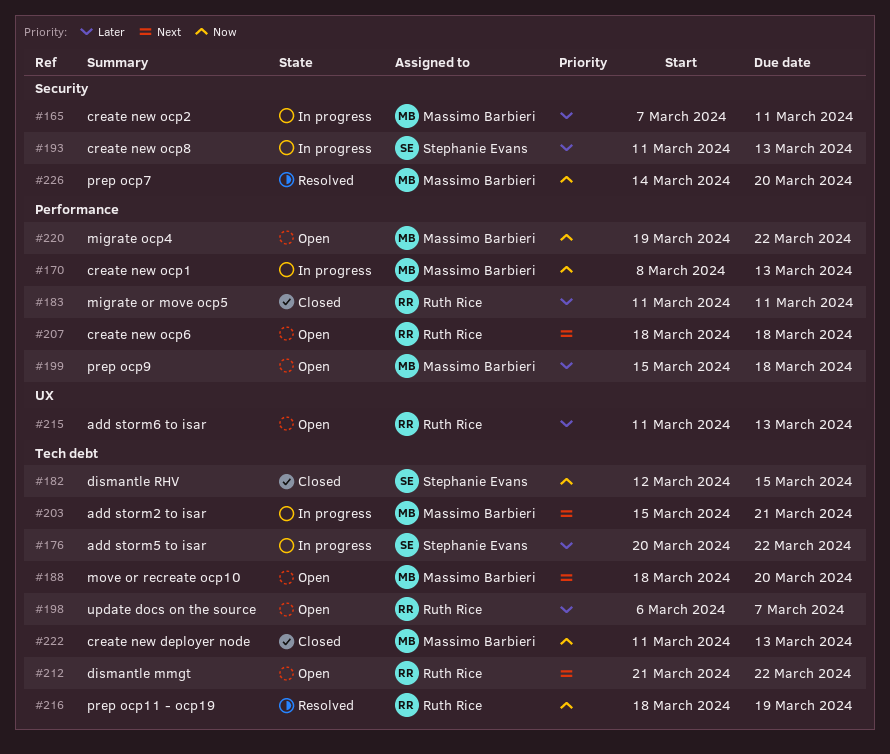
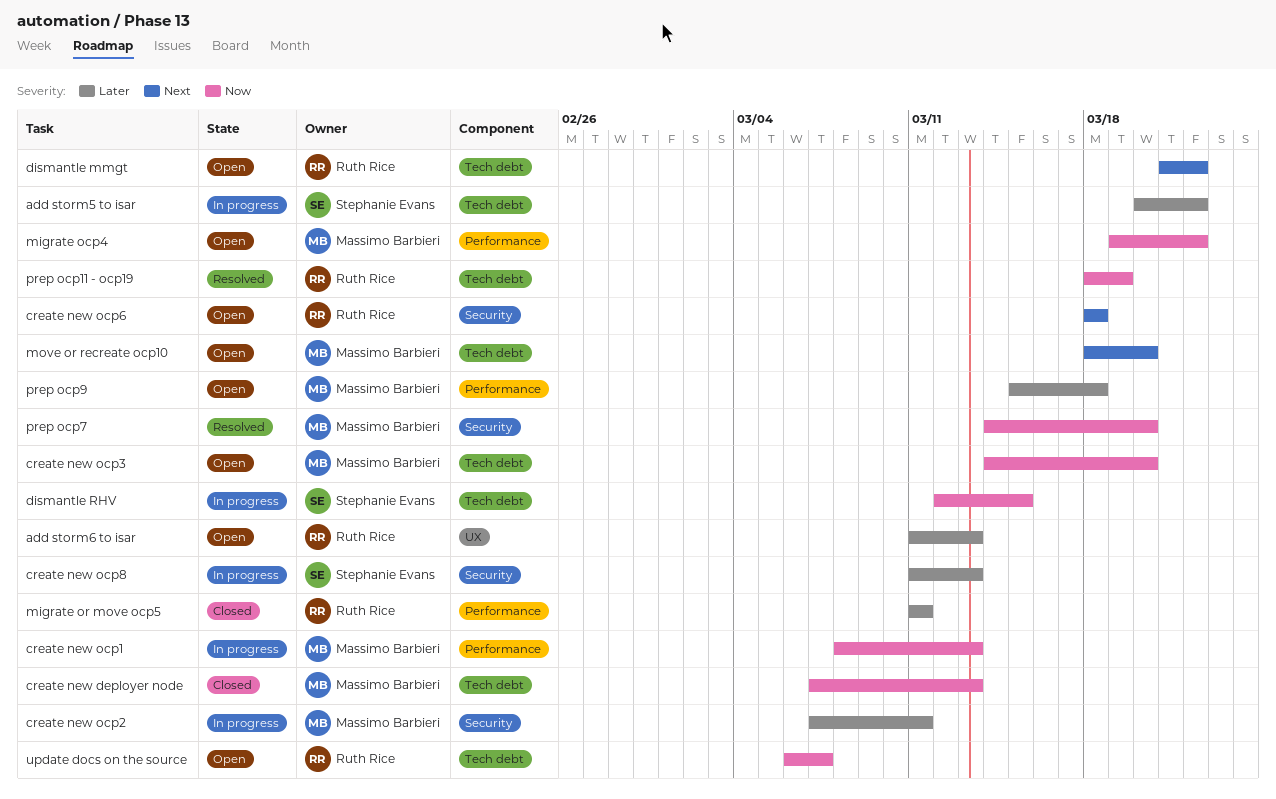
add storm2 to isar: present -> none
create new deployer node, start: Mar 11 -> Mar 7
create new ocp3: none -> present
create new ocp6, label: Performance -> Security
dismantle RHV, status: Closed -> In progress
update docs on the source, priority: Later -> Now

